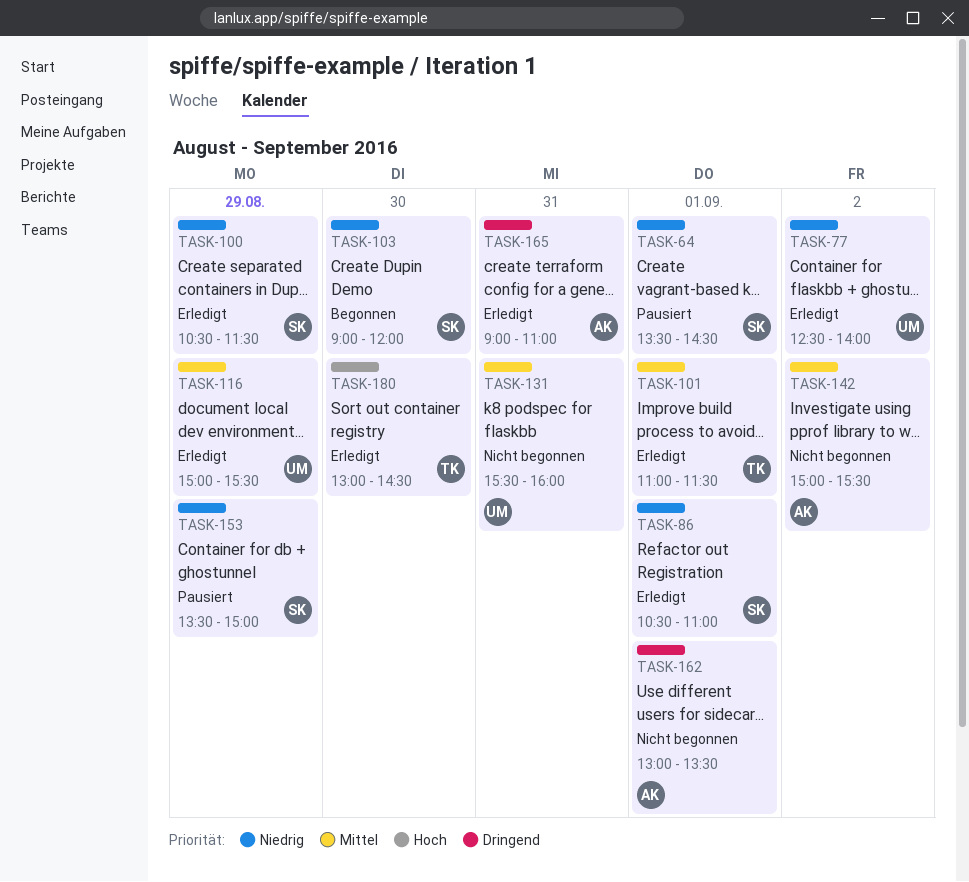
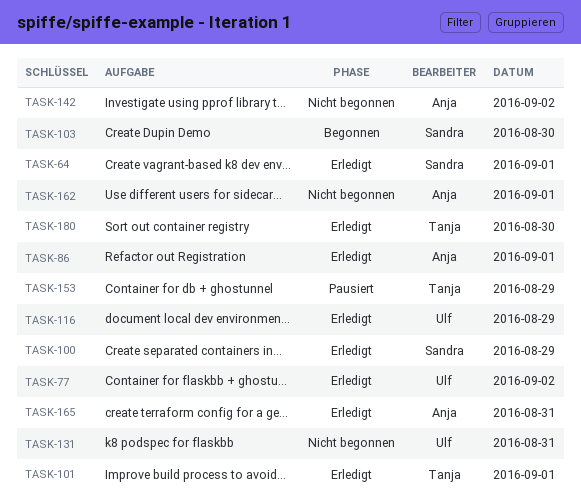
TASK-64, status: Pausiert -> Erledigt
TASK-86, owner: Sandra -> Anja
TASK-153, owner: Sandra -> Tanja

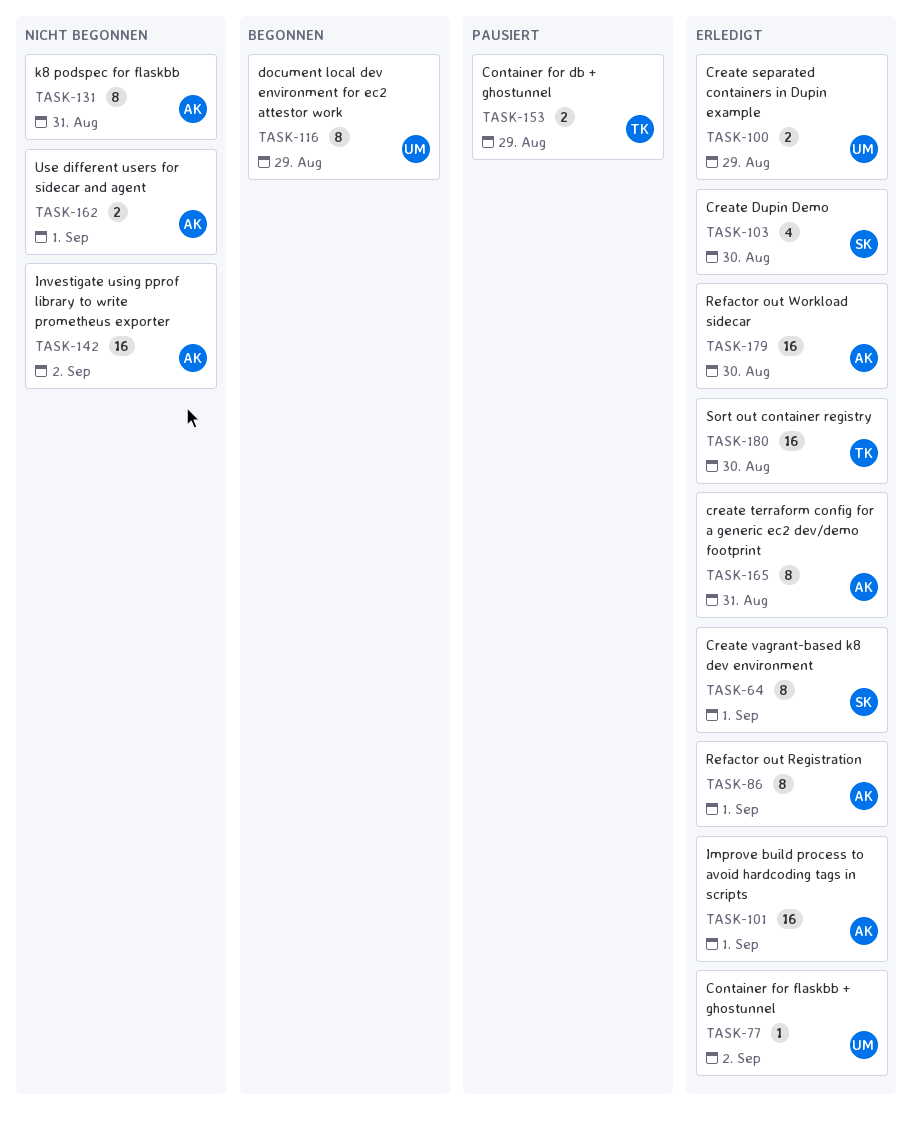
TASK-100, owner: Sandra -> Ulf
TASK-101, owner: Tanja -> Anja
TASK-103, status: Begonnen -> Erledigt
TASK-116, status: Erledigt -> Begonnen
TASK-131, owner: Ulf -> Anja
TASK-179: none -> present

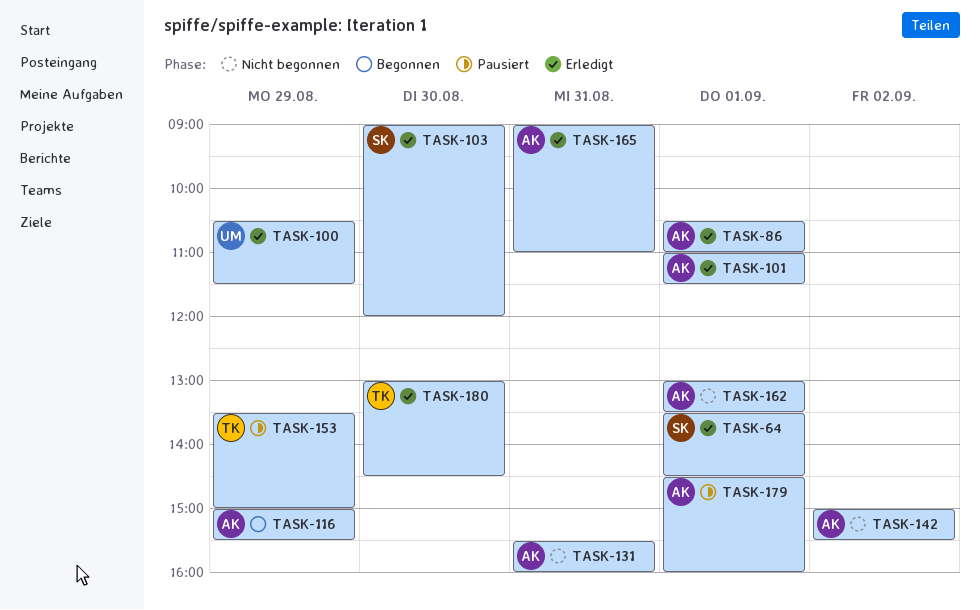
TASK-77: present -> none
TASK-116, owner: UM -> AK
TASK-179, status: Erledigt -> Pausiert
TASK-179, day: Aug 30 -> Sep 1

